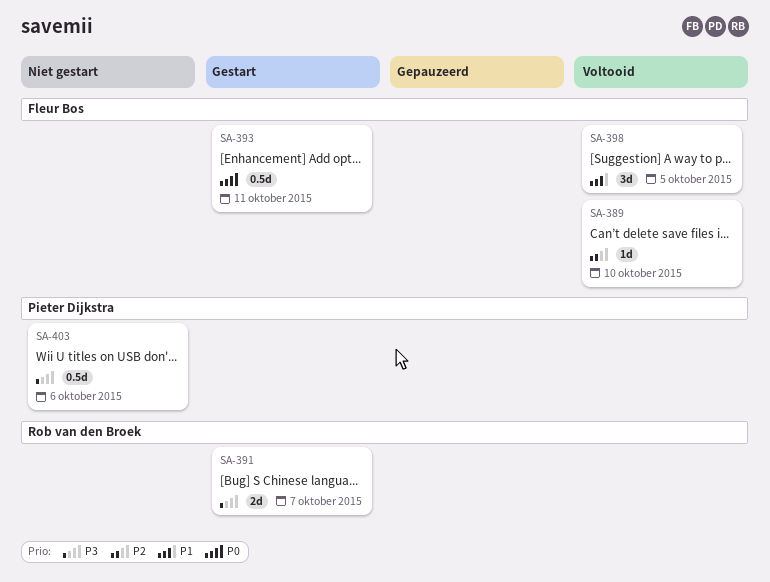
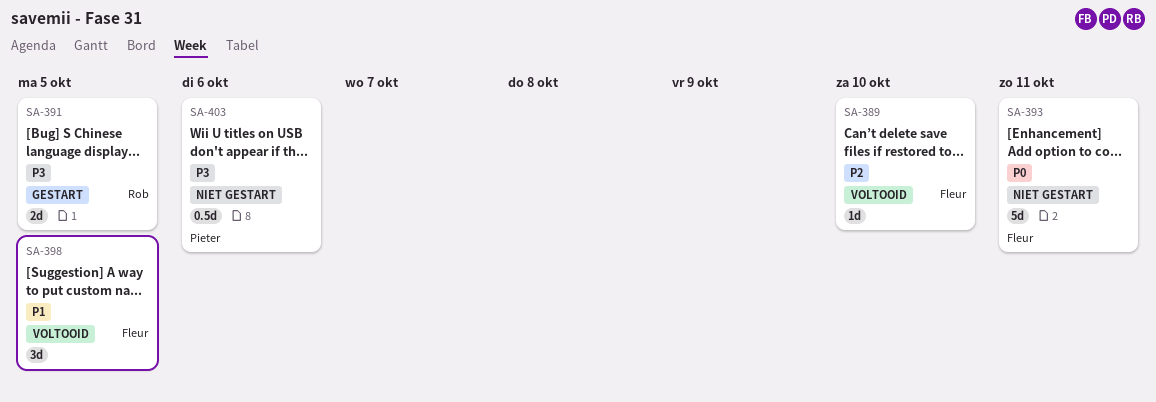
SA-391, due: Oct 7 -> Oct 5
SA-393, status: Gestart -> Niet gestart
SA-393, estimate: 0.5d -> 5d

